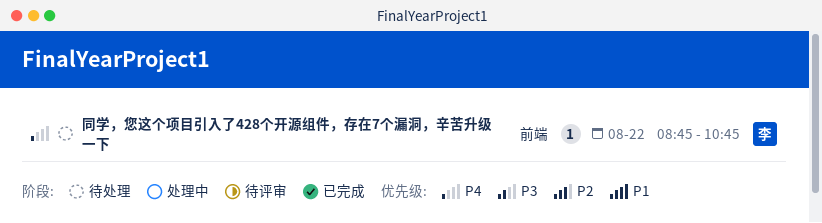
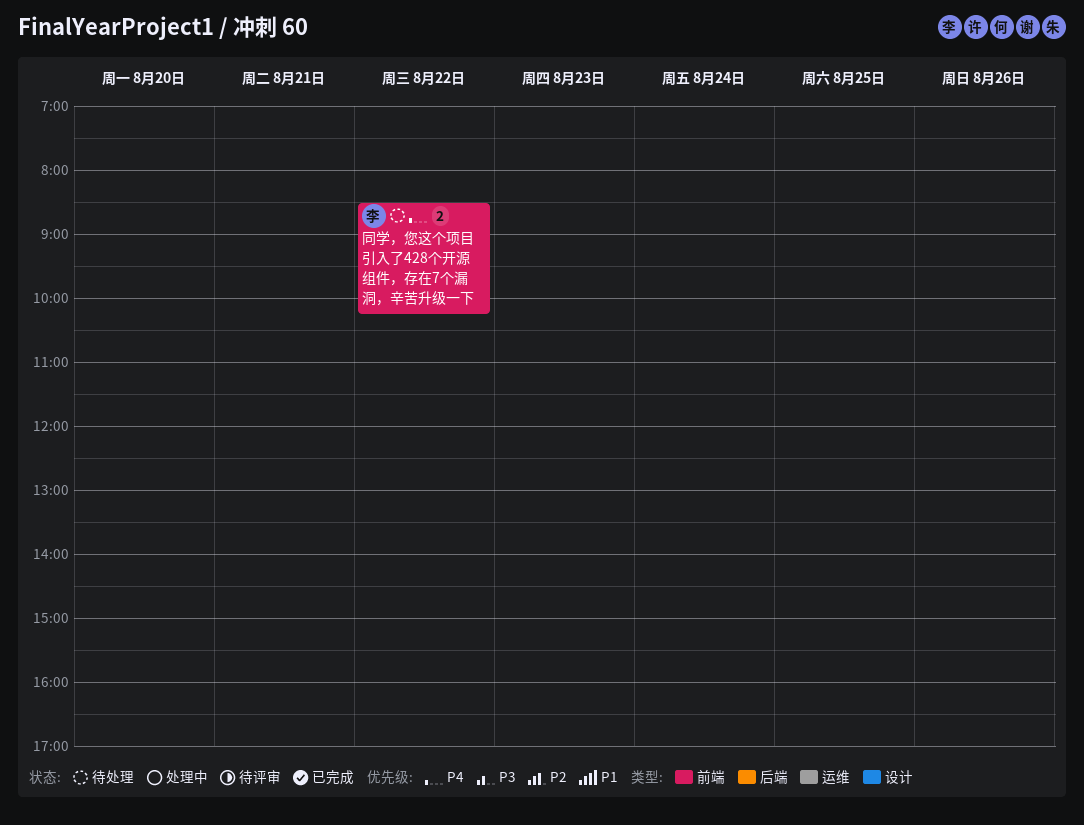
同学，您这个项目引入了428个开源组件，存在7个漏洞，辛苦升级一下, estimate: 1 -> 2
同学，您这个项目引入了428个开源组件，存在7个漏洞，辛苦升级一下, begins: 08:45 -> 08:30
同学，您这个项目引入了428个开源组件，存在7个漏洞，辛苦升级一下, ends: 10:45 -> 10:15

